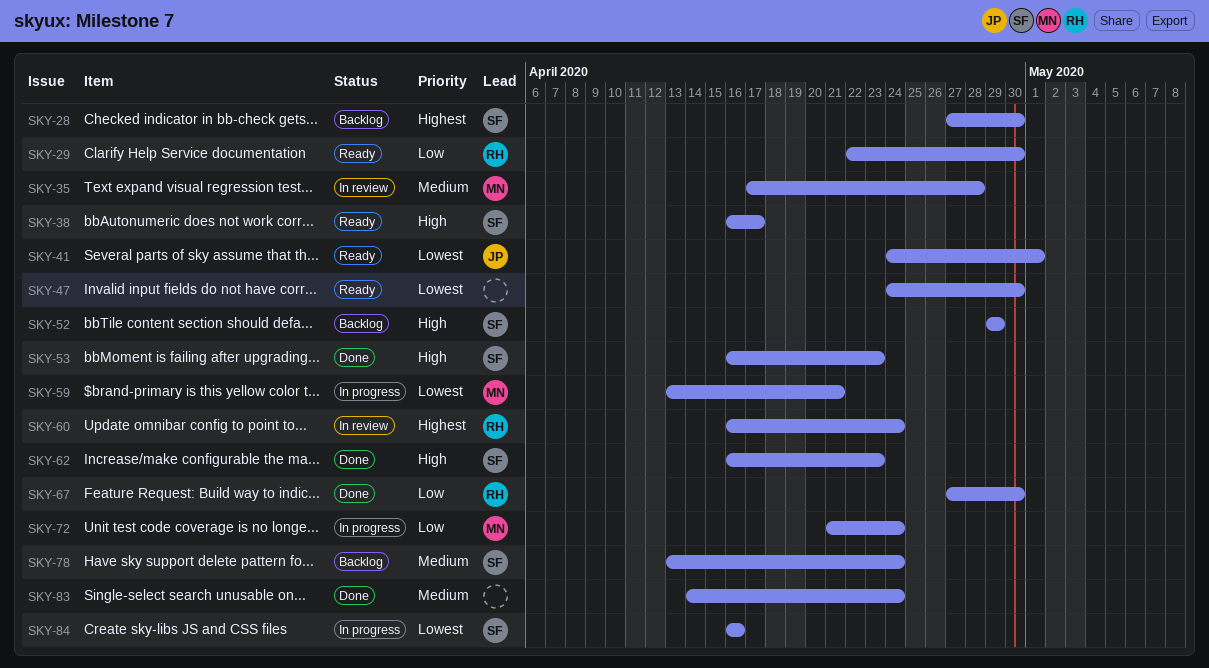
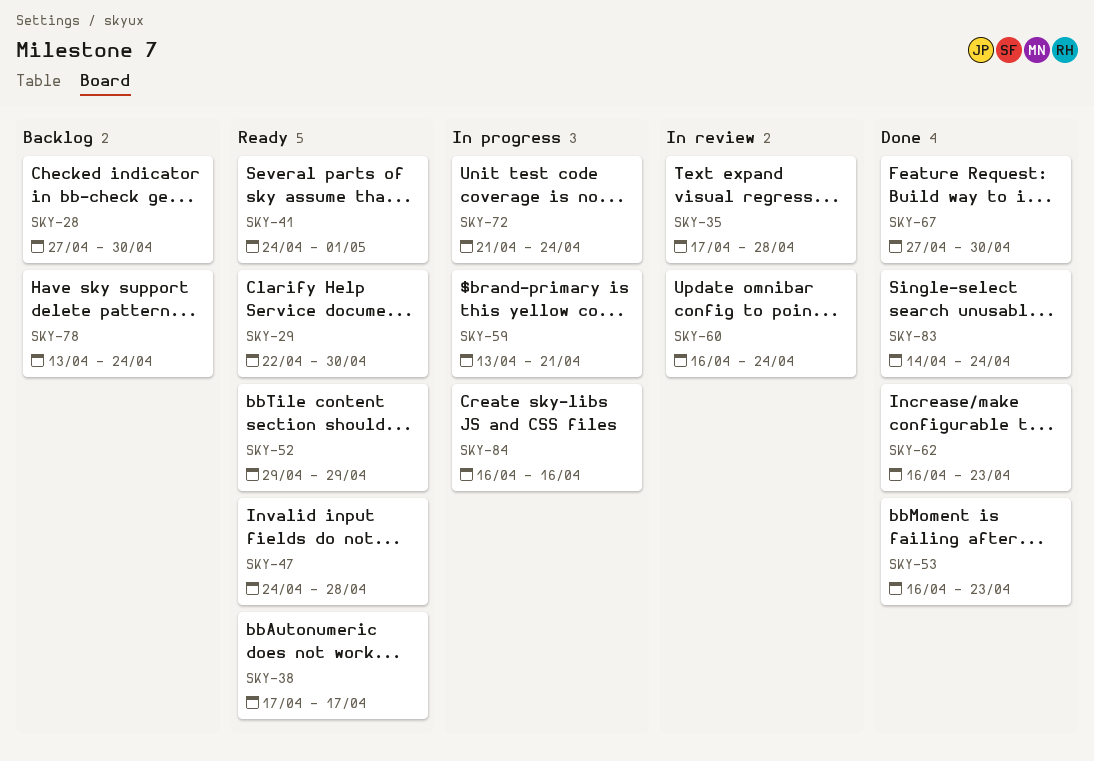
SKY-38, start: Apr 16 -> Apr 17
SKY-47, due: Apr 30 -> Apr 28
SKY-52, status: Backlog -> Ready

